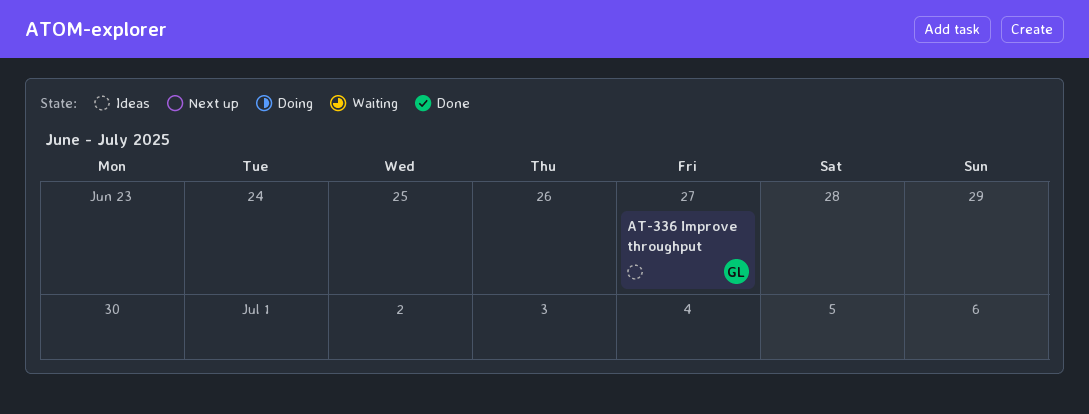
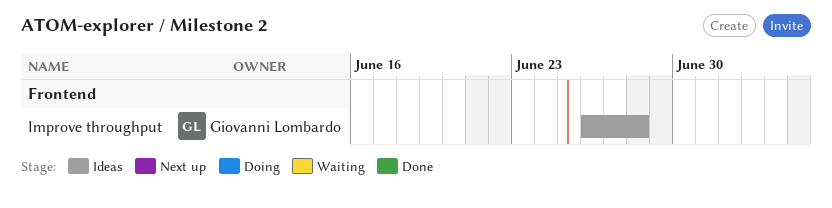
Improve throughput, due: Jun 27 -> Jun 28

